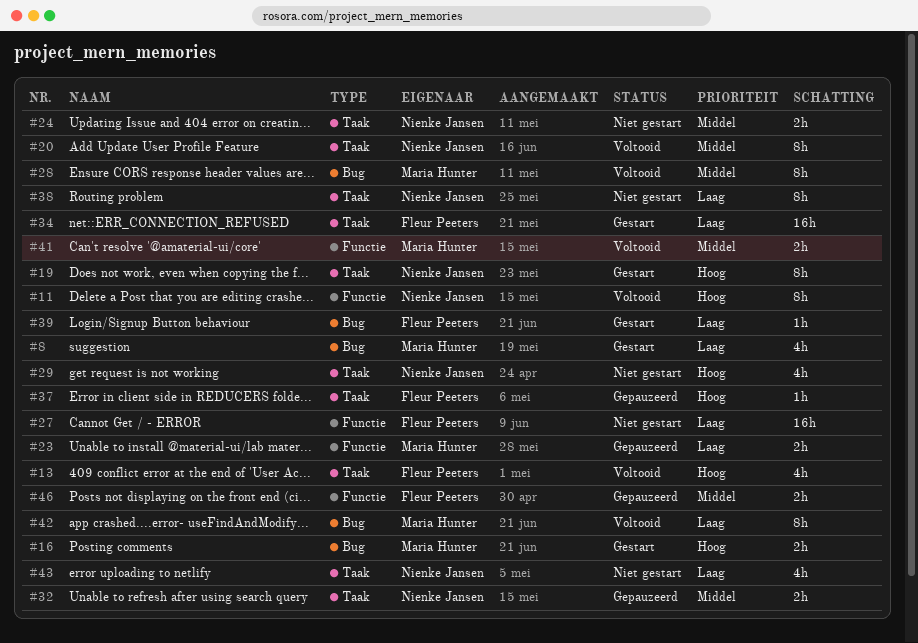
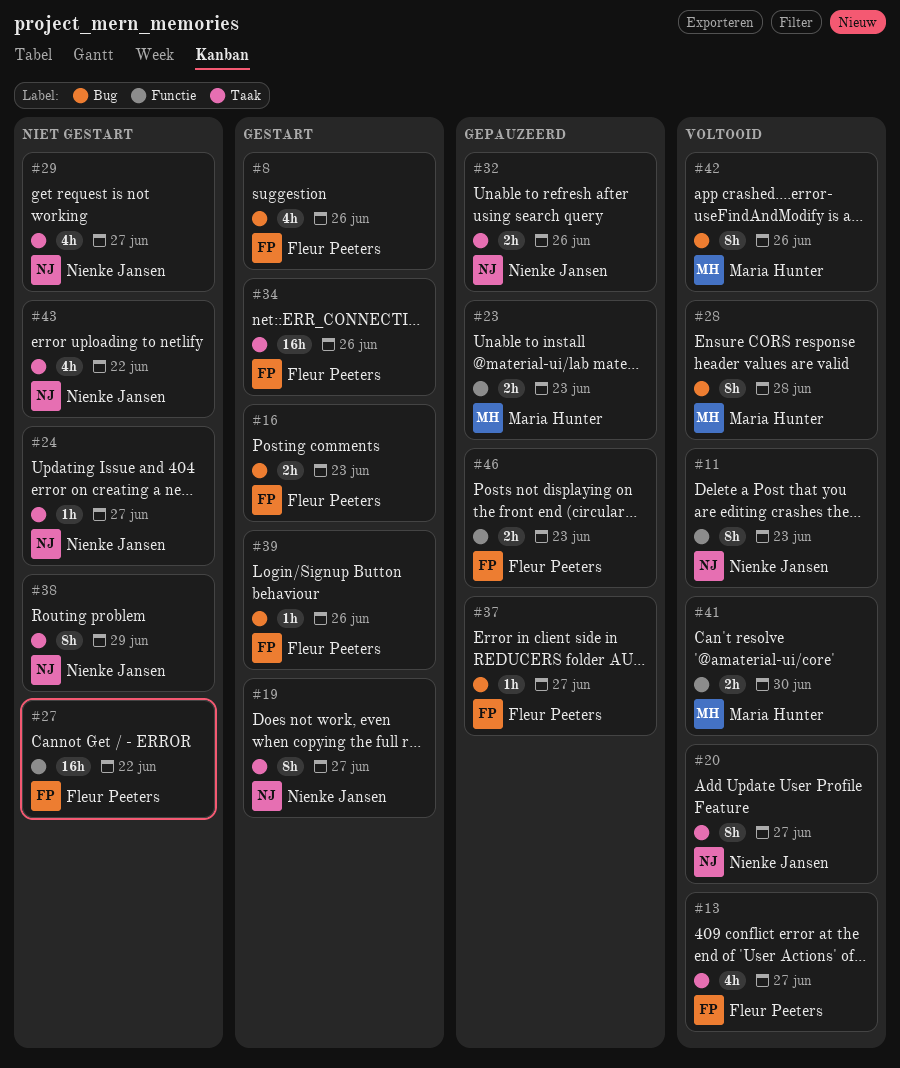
#8, owner: Maria Hunter -> Fleur Peeters
#16, owner: Maria Hunter -> Fleur Peeters
#24, estimate: 2h -> 1h
#37, label: Taak -> Bug

